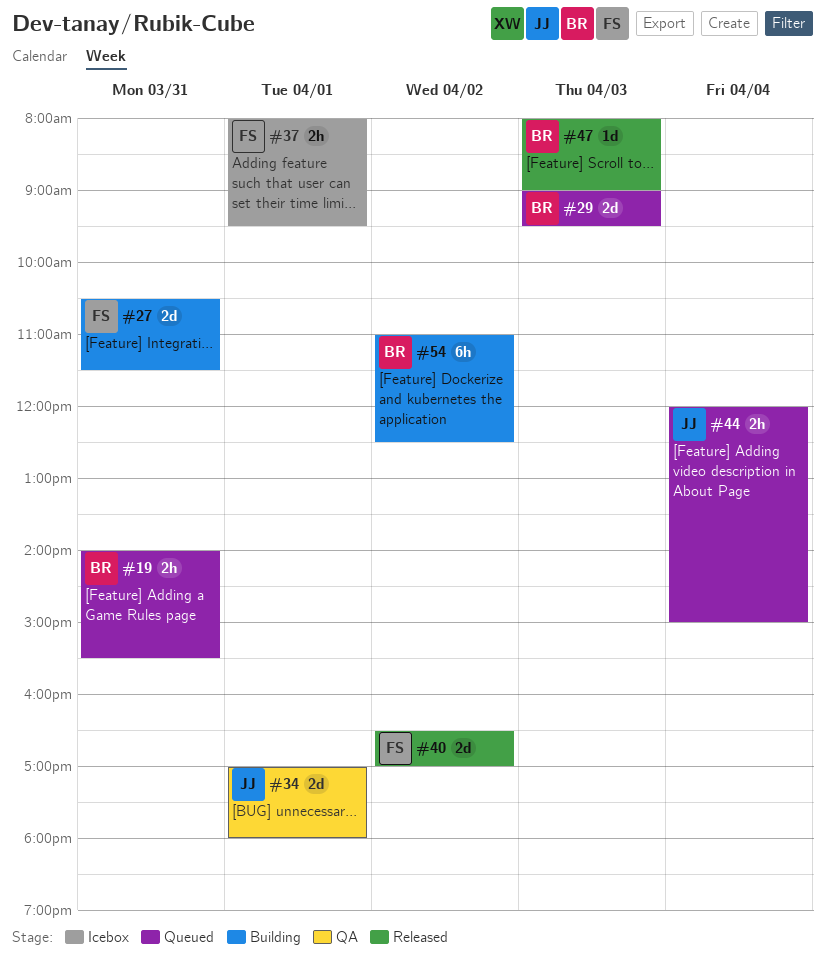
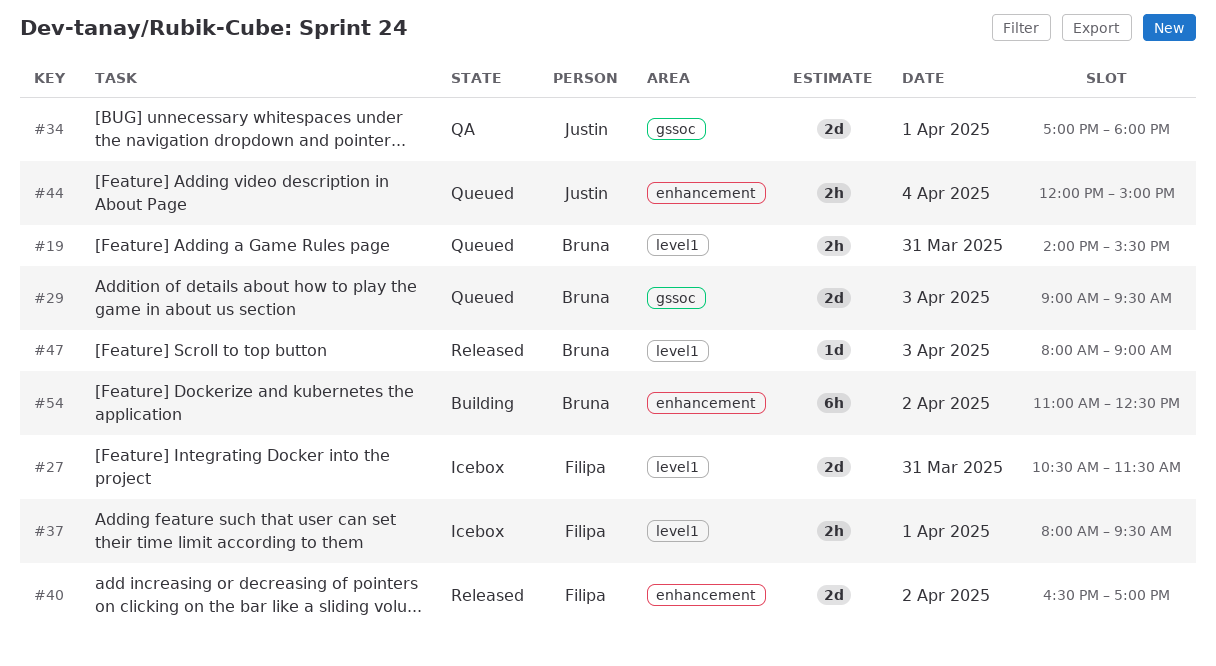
#27, status: Building -> Icebox

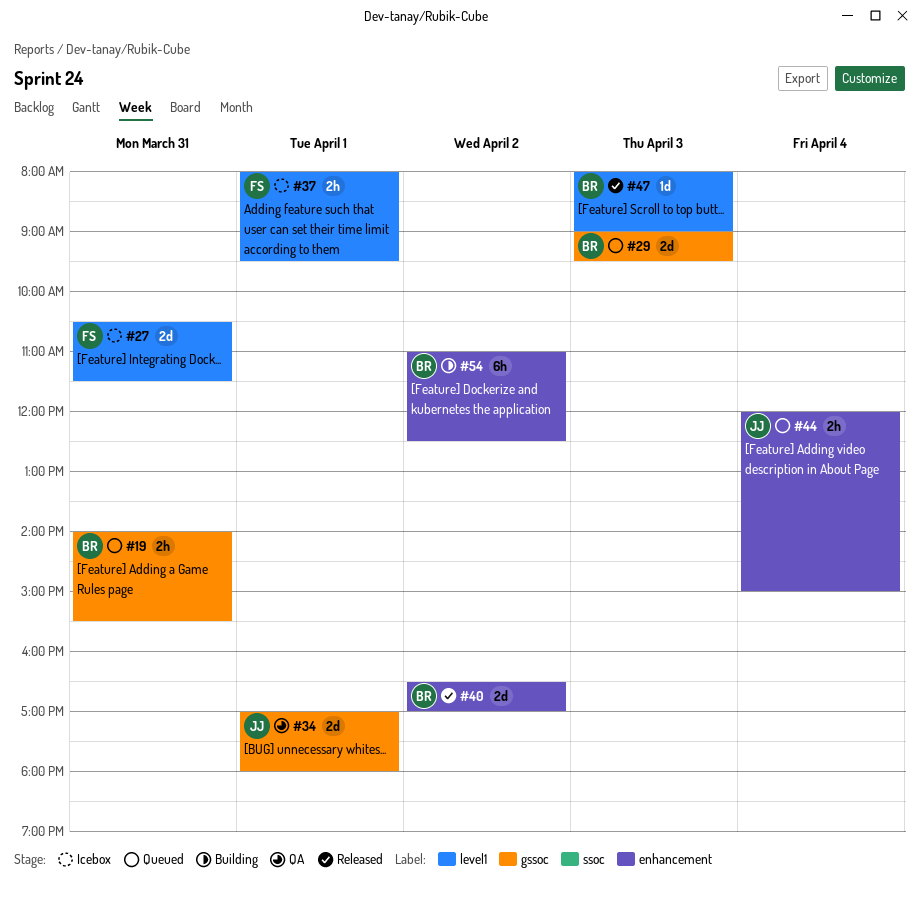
#19, label: level1 -> gssoc
#40, owner: Filipa -> Bruna

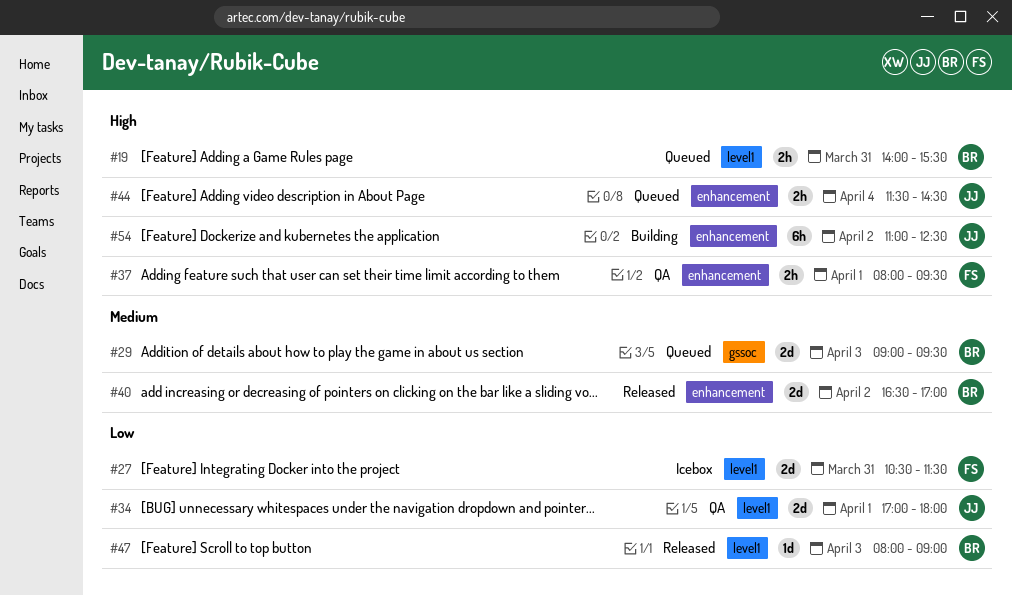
#19, label: gssoc -> level1
#34, label: gssoc -> level1
#37, status: Icebox -> QA
#37, label: level1 -> enhancement
#44, begins: 12:00 -> 11:30
#44, ends: 15:00 -> 14:30
#54, owner: BR -> JJ

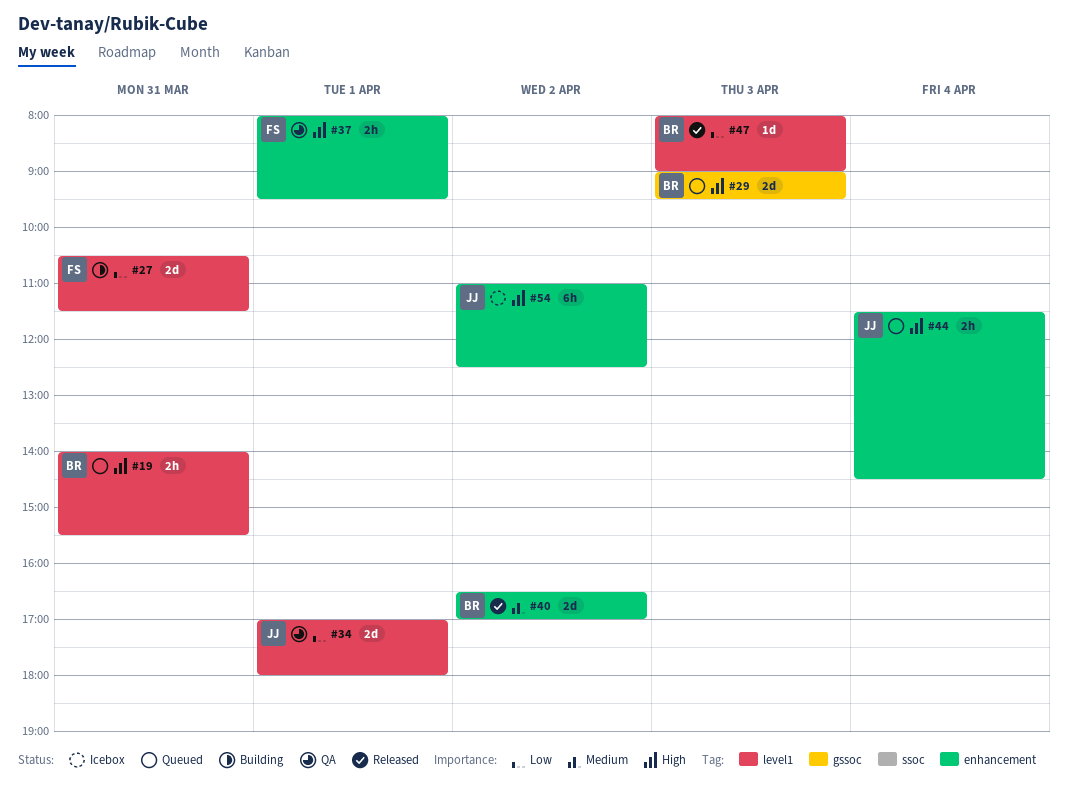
#27, status: Icebox -> Building
#29, priority: Medium -> High
#54, status: Building -> Icebox

